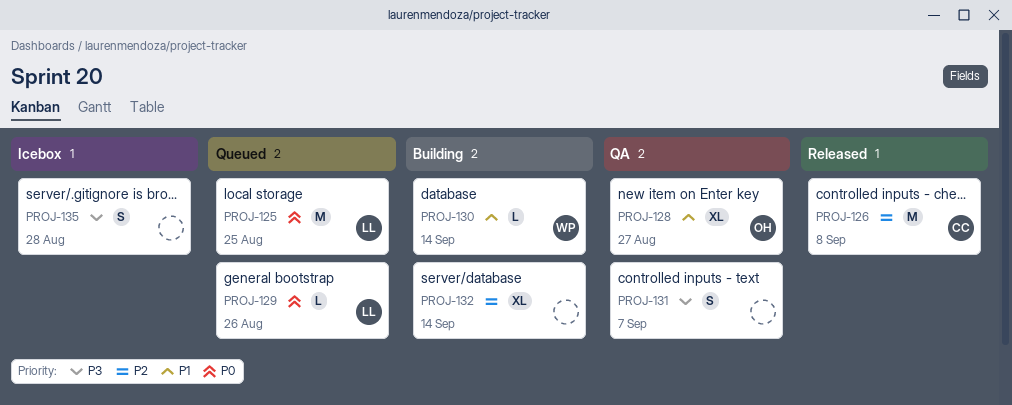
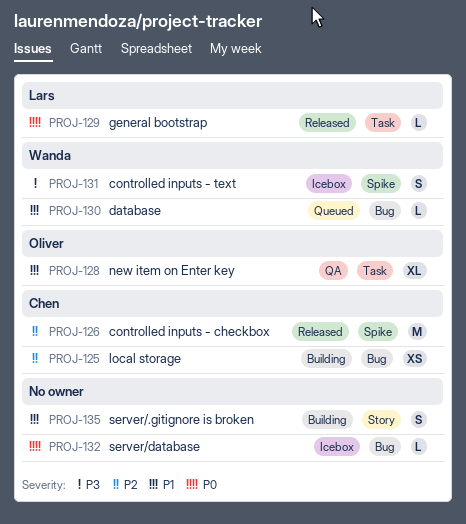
PROJ-125, status: Queued -> Building
PROJ-125, owner: Lars -> Chen
PROJ-125, priority: P0 -> P2
PROJ-125, estimate: M -> XS
PROJ-129, status: Queued -> Released
PROJ-130, status: Building -> Queued
PROJ-131, status: QA -> Icebox
PROJ-131, owner: none -> Wanda
PROJ-132, status: Building -> Icebox
PROJ-132, priority: P2 -> P0
PROJ-132, estimate: XL -> L
PROJ-135, status: Icebox -> Building
PROJ-135, priority: P3 -> P1

